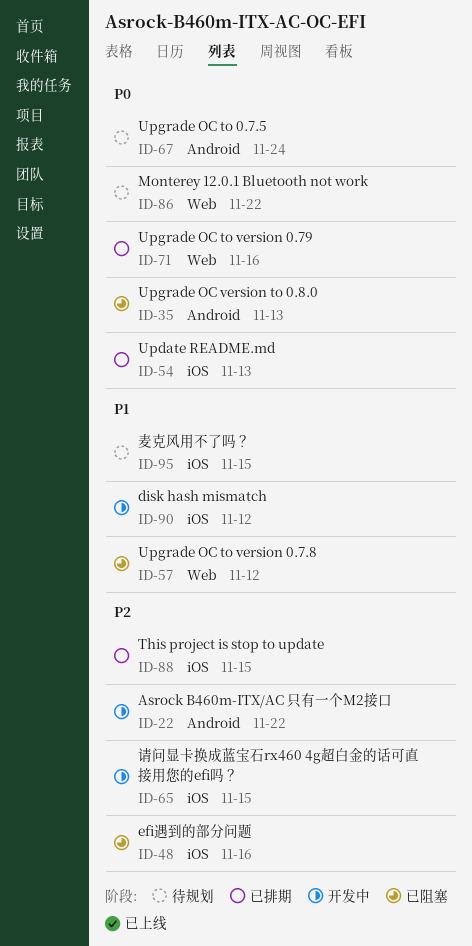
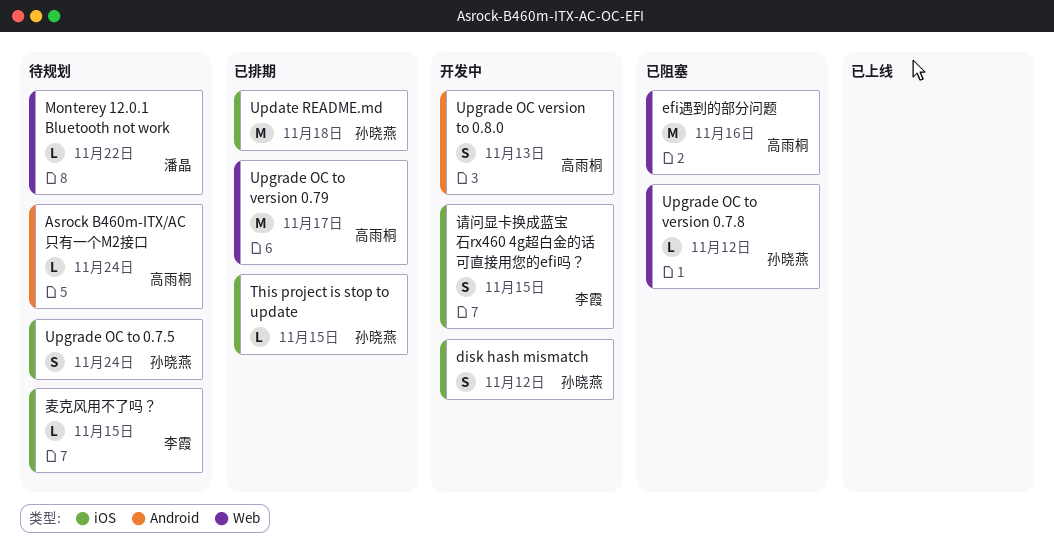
Asrock B460m-ITX/AC 只有一个M2接口, status: 开发中 -> 待规划
Asrock B460m-ITX/AC 只有一个M2接口, due: Nov 22 -> Nov 24
efi遇到的部分问题, label: iOS -> Web
Update README.md, due: Nov 13 -> Nov 18
Upgrade OC to 0.7.5, label: Android -> iOS
Upgrade OC to version 0.79, due: Nov 16 -> Nov 17
Upgrade OC version to 0.8.0, status: 已阻塞 -> 开发中

